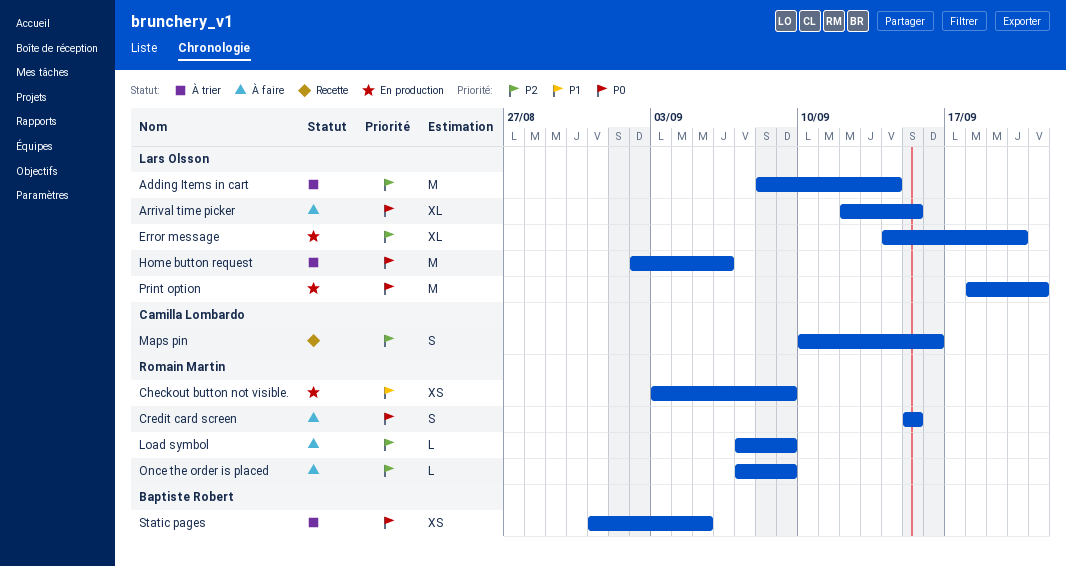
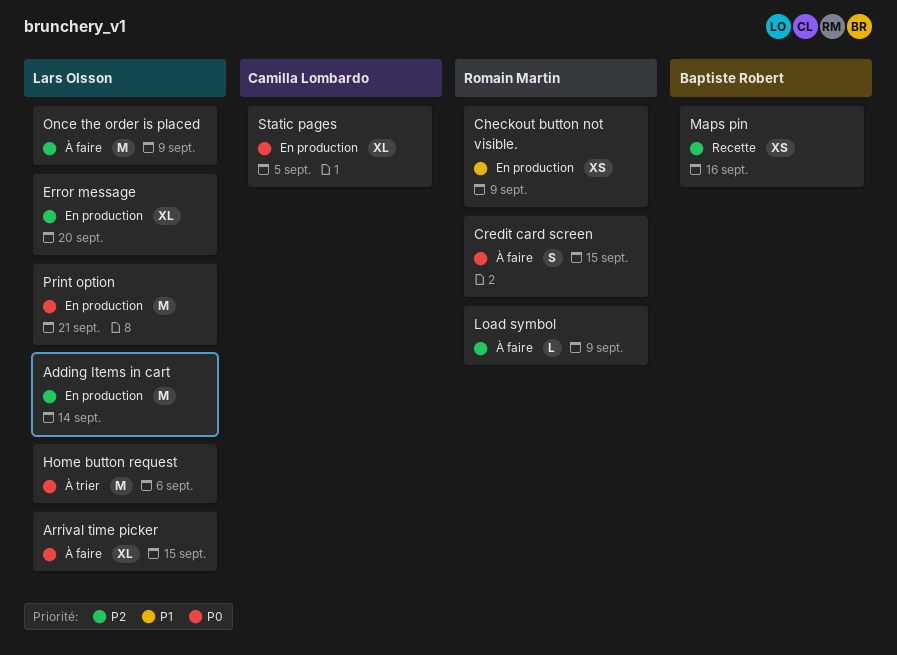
Adding Items in cart, status: À trier -> En production
Maps pin, owner: Camilla Lombardo -> Baptiste Robert
Maps pin, estimate: S -> XS
Once the order is placed, owner: Romain Martin -> Lars Olsson
Once the order is placed, estimate: L -> M
Static pages, status: À trier -> En production
Static pages, owner: Baptiste Robert -> Camilla Lombardo
Static pages, estimate: XS -> XL

